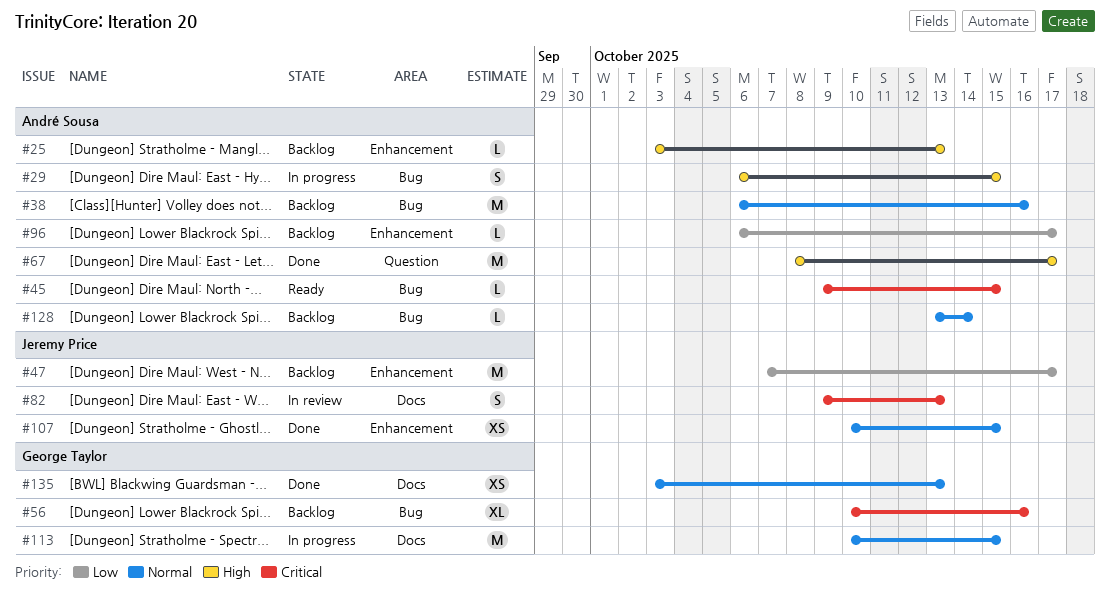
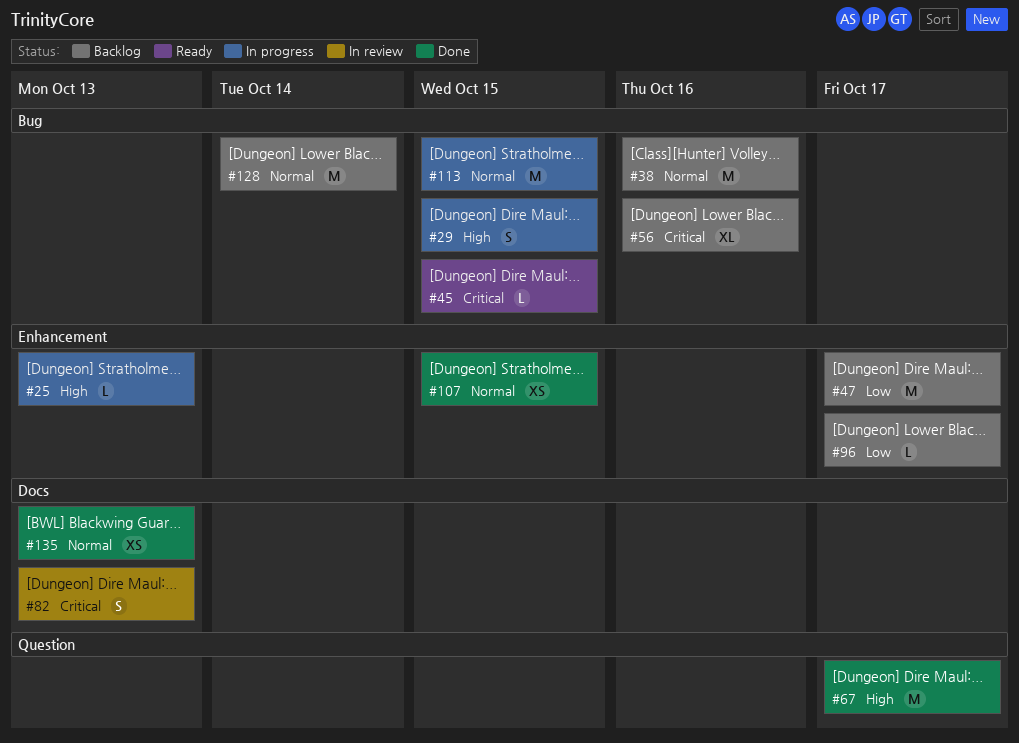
#25, status: Backlog -> In progress
#113, label: Docs -> Bug
#128, estimate: L -> M

